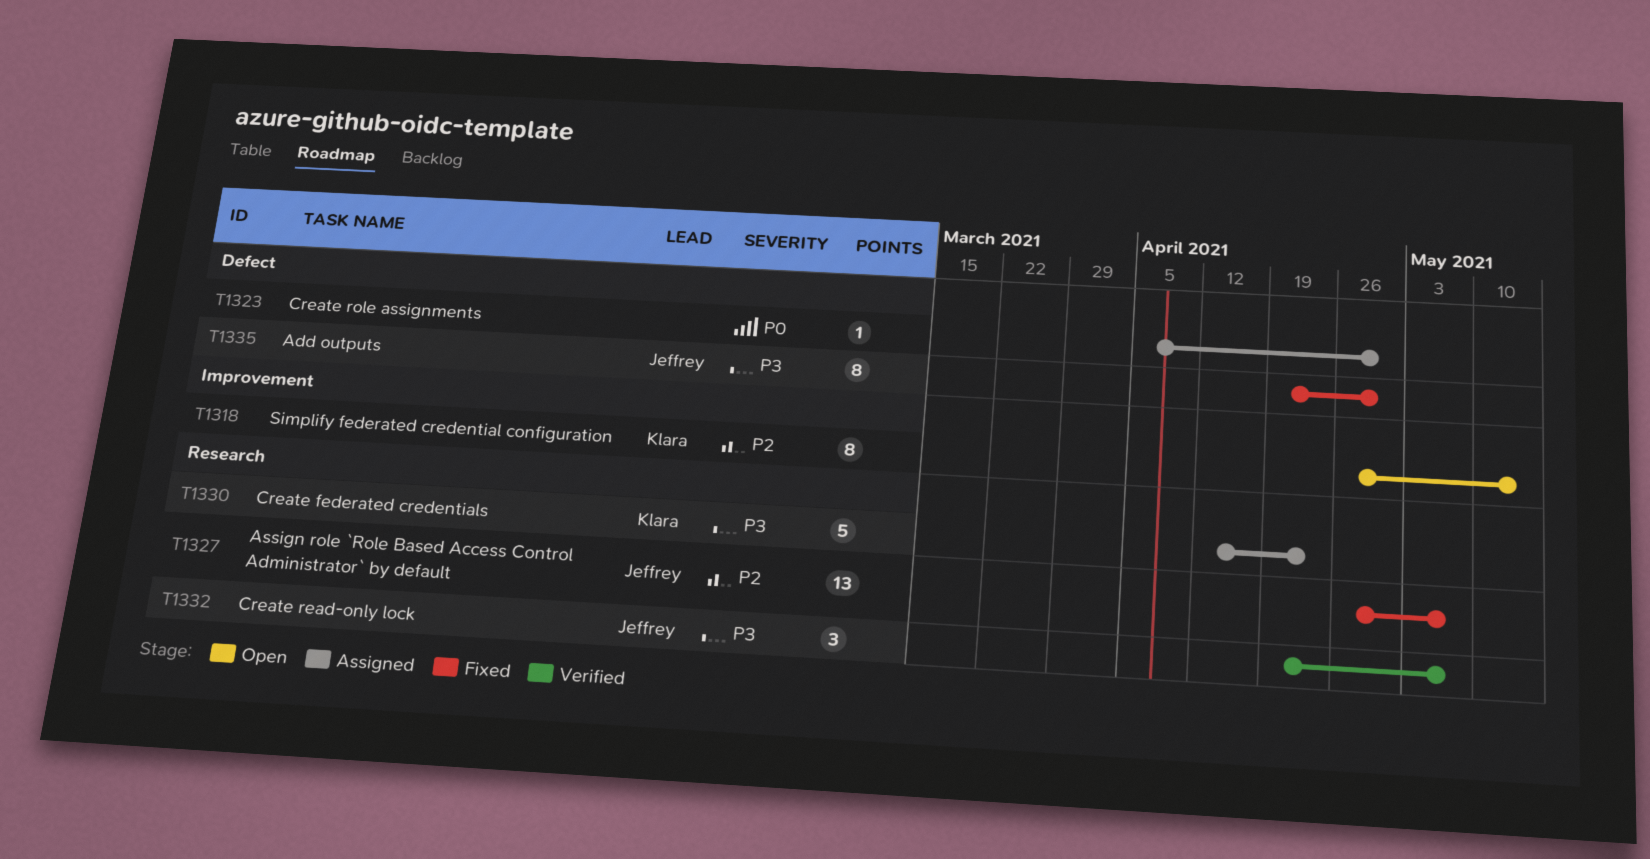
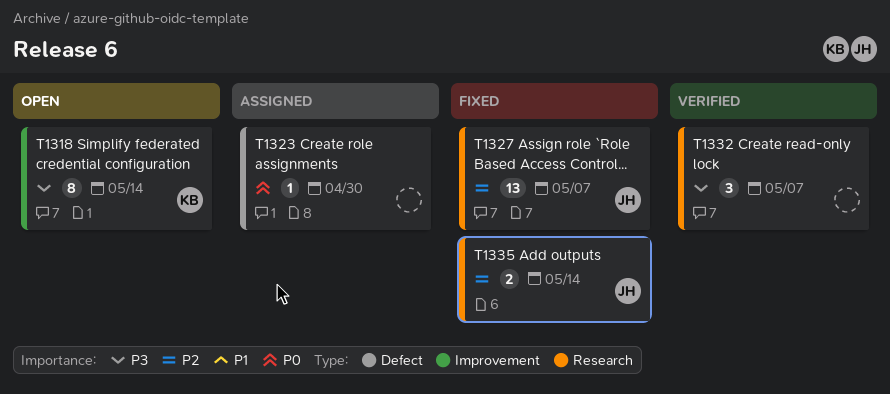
T1318, priority: P2 -> P3
T1330: present -> none
T1332, owner: Jeffrey -> none
T1335, priority: P3 -> P2
T1335, label: Defect -> Research
T1335, estimate: 8 -> 2
T1335, due: Apr 30 -> May 14

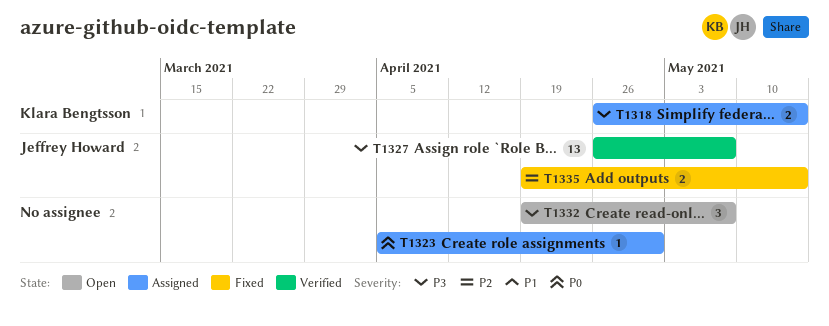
T1318, status: Open -> Assigned
T1318, estimate: 8 -> 2
T1327, status: Fixed -> Verified
T1327, priority: P2 -> P3
T1332, status: Verified -> Open

